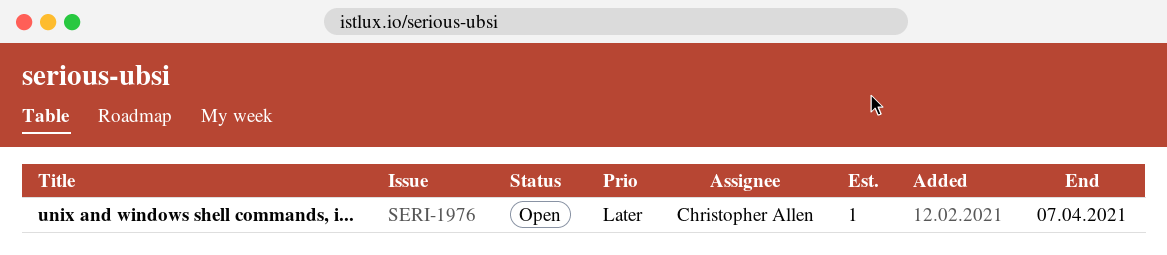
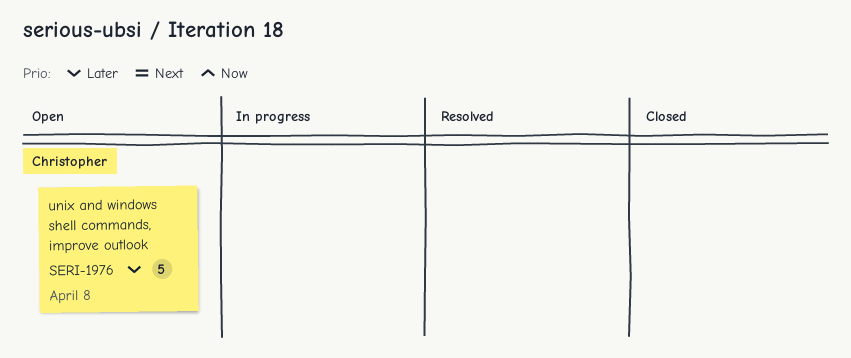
SERI-1976, estimate: 1 -> 5
SERI-1976, due: Apr 7 -> Apr 8

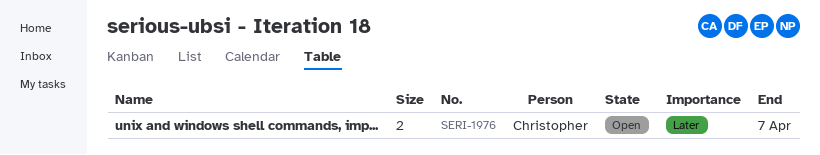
SERI-1976, estimate: 5 -> 2
SERI-1976, due: Apr 8 -> Apr 7

